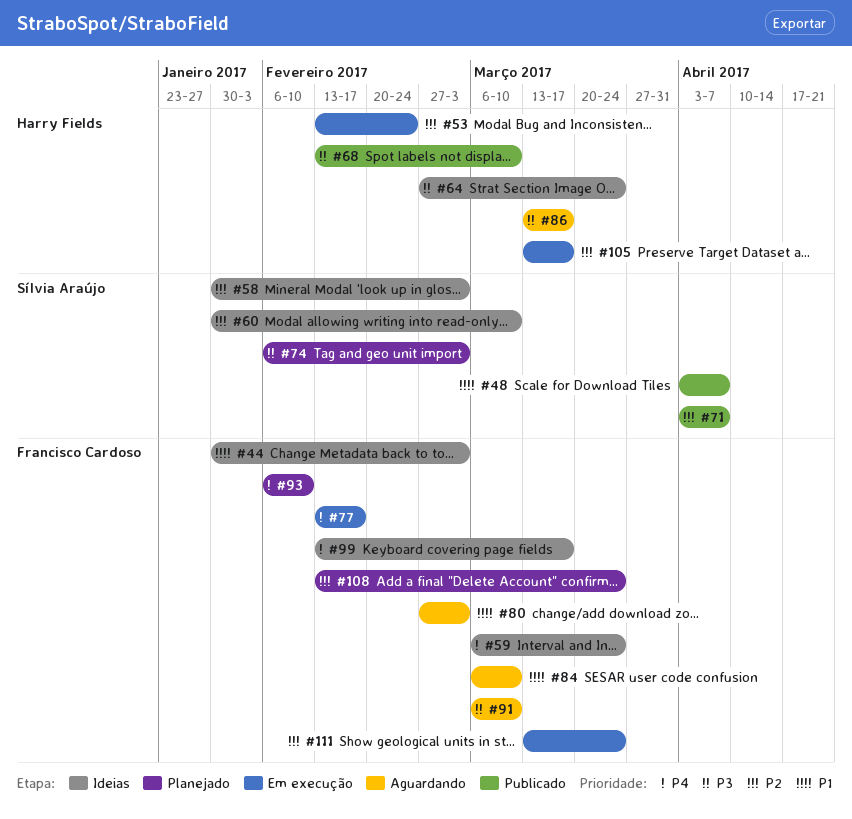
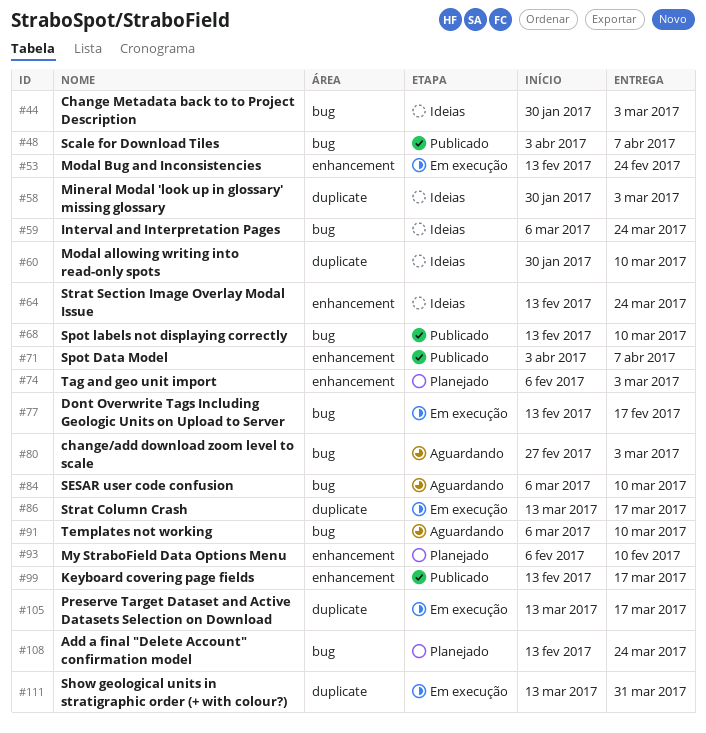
#64, start: Feb 27 -> Feb 13
#86, status: Aguardando -> Em execução
#99, status: Ideias -> Publicado
#111, due: Mar 24 -> Mar 31

